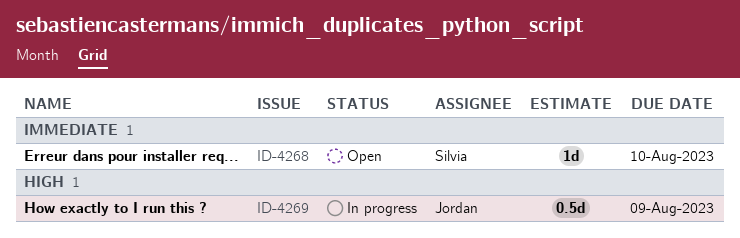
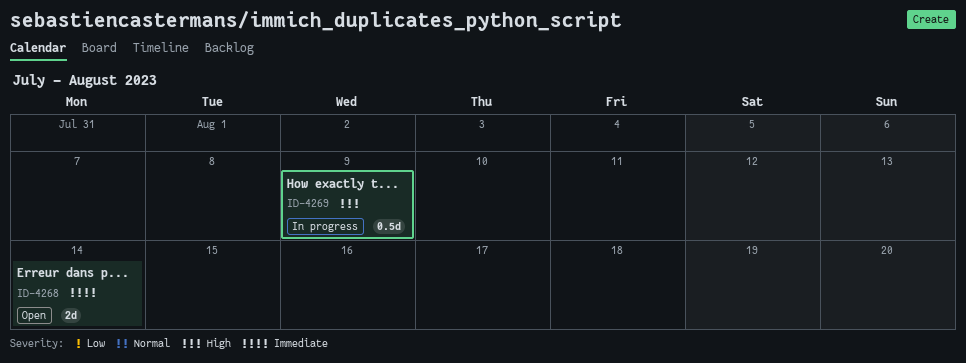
ID-4268, estimate: 1d -> 2d
ID-4268, due: Aug 10 -> Aug 14

